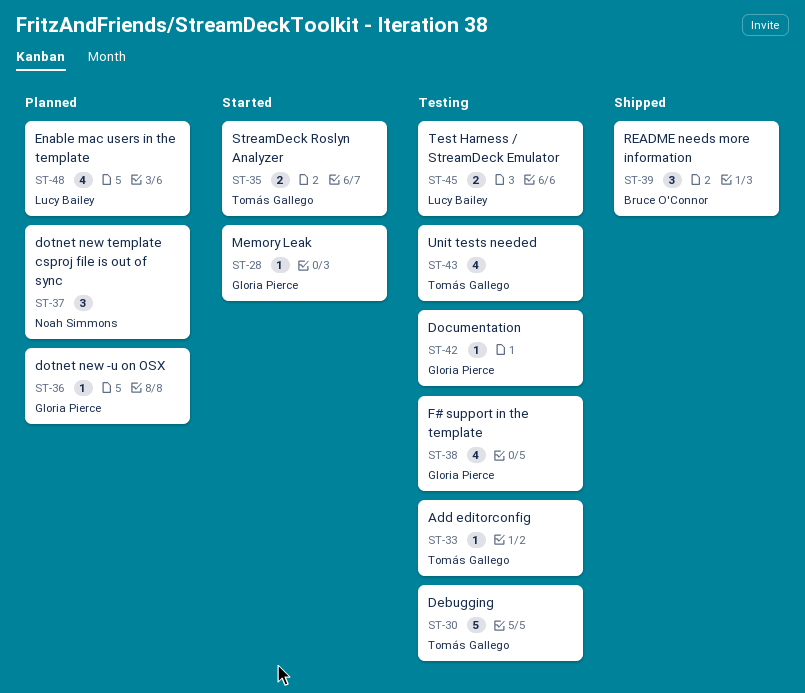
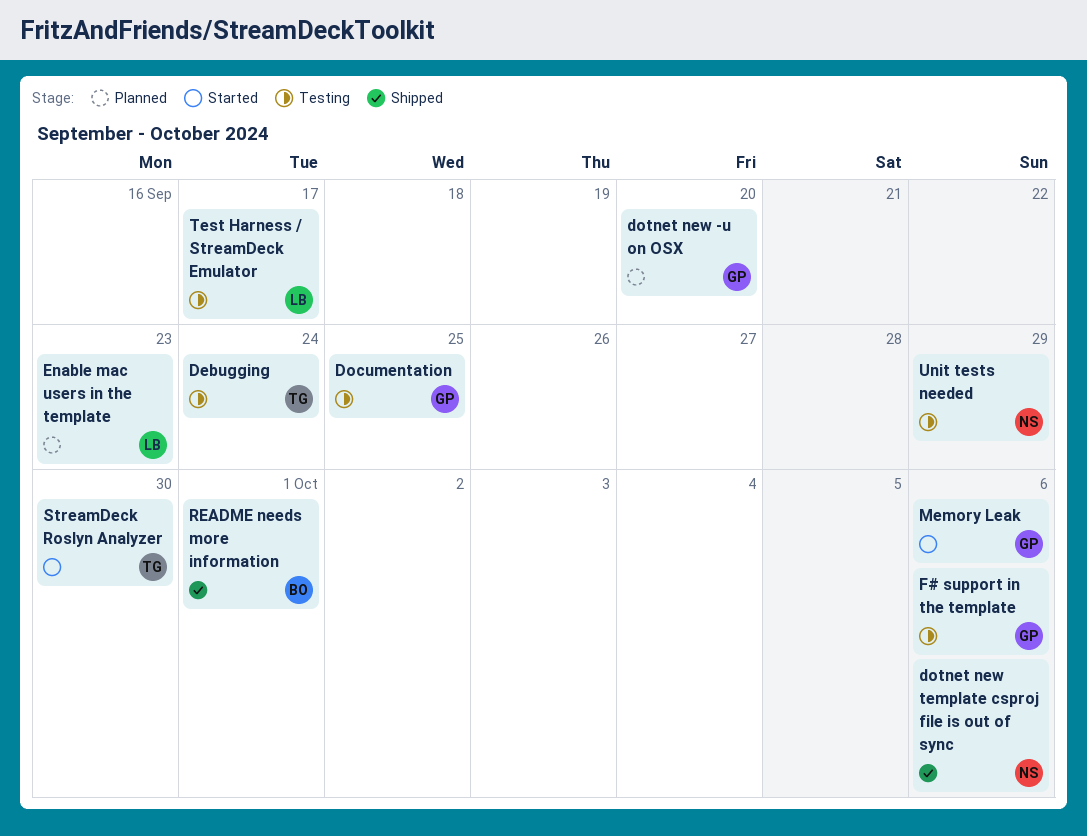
Add editorconfig: present -> none
dotnet new template csproj file is out of sync, status: Planned -> Shipped
Unit tests needed, owner: Tomás Gallego -> Noah Simmons

